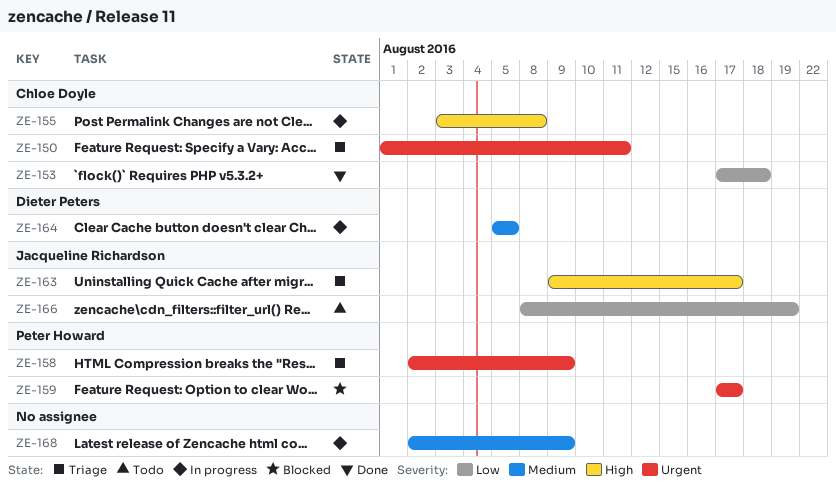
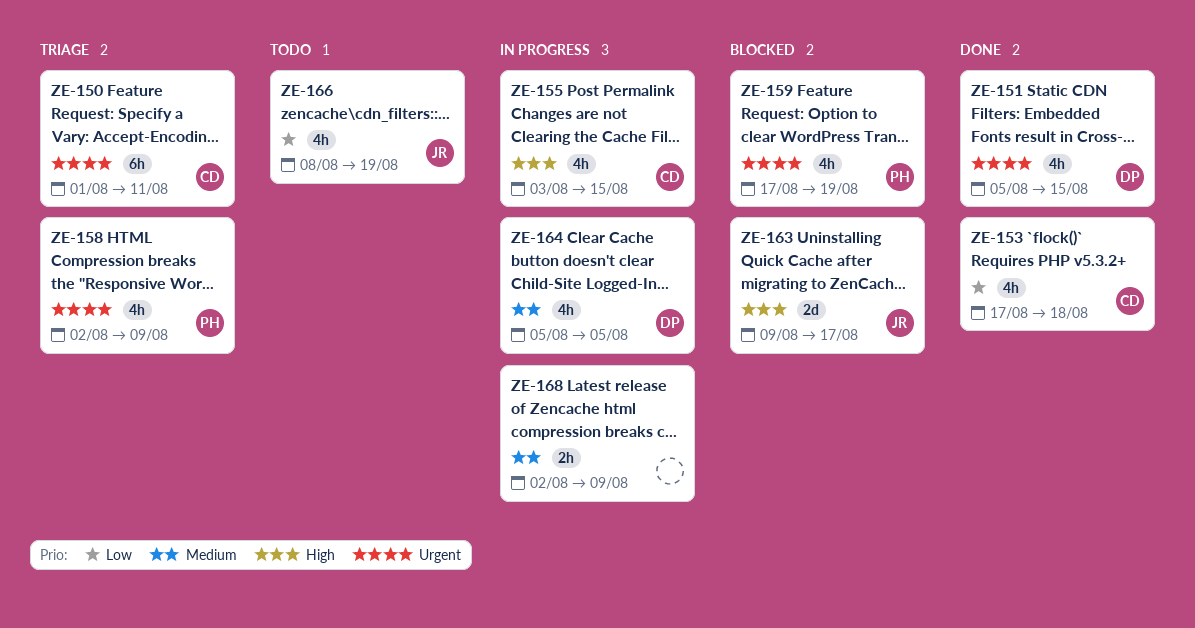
ZE-151: none -> present
ZE-155, due: Aug 8 -> Aug 15
ZE-159, due: Aug 17 -> Aug 19
ZE-163, status: Triage -> Blocked

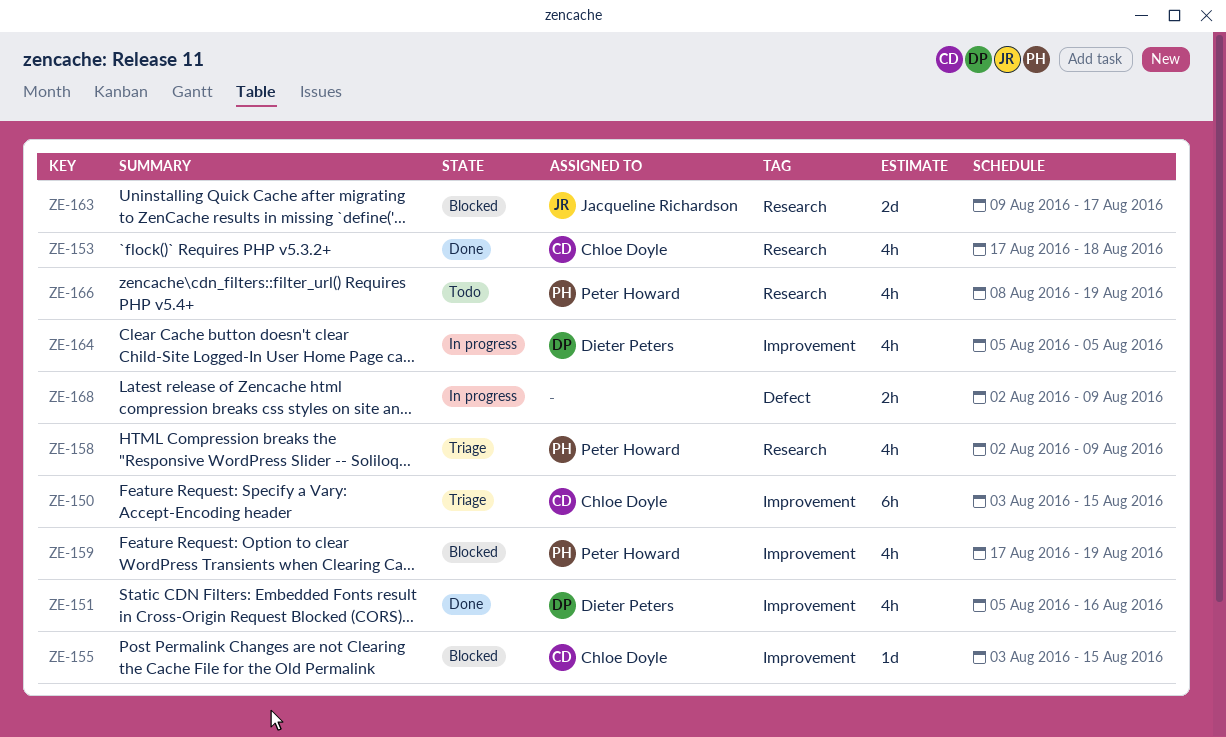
ZE-150, start: Aug 1 -> Aug 3
ZE-150, due: Aug 11 -> Aug 15
ZE-151, due: Aug 15 -> Aug 16
ZE-155, status: In progress -> Blocked
ZE-155, estimate: 4h -> 1d
ZE-166, owner: Jacqueline Richardson -> Peter Howard

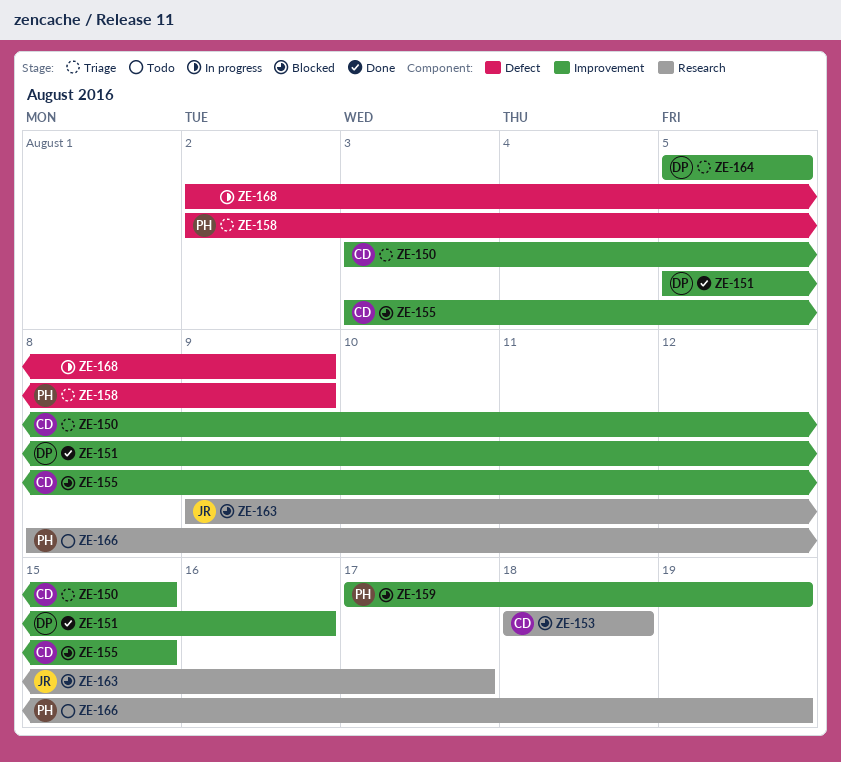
ZE-153, status: Done -> Blocked
ZE-153, start: Aug 17 -> Aug 18
ZE-158, label: Research -> Defect
ZE-164, status: In progress -> Triage

